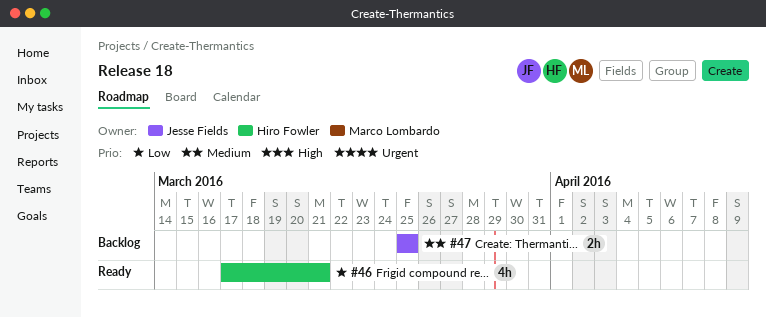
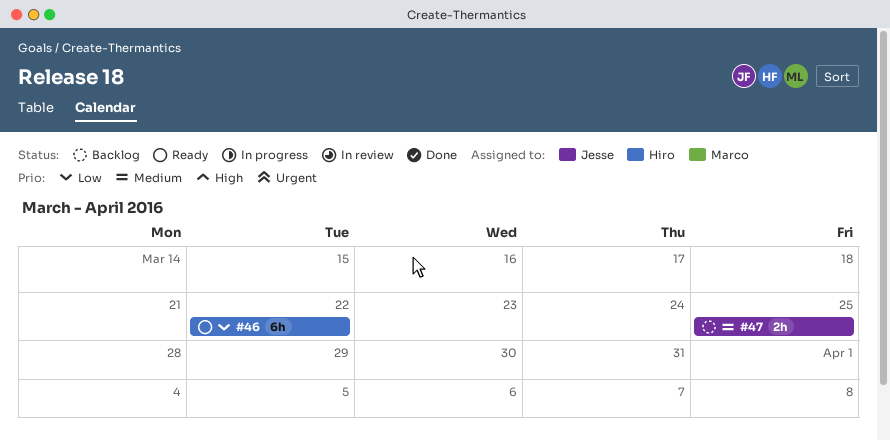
#46, estimate: 4h -> 6h
#46, start: Mar 17 -> Mar 22
#46, due: Mar 21 -> Mar 22

